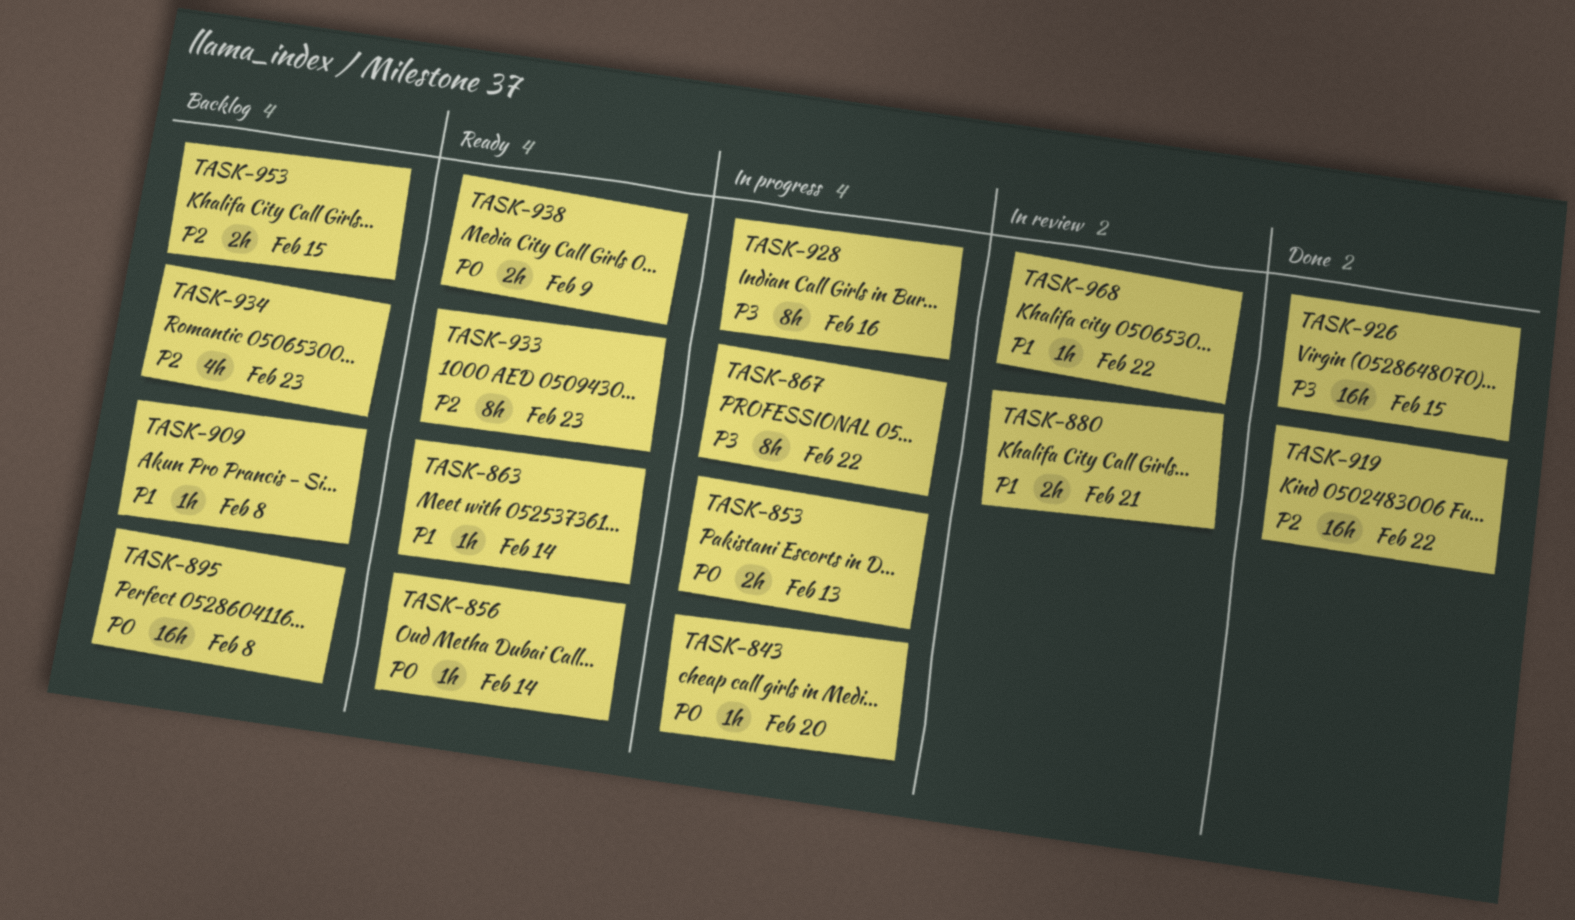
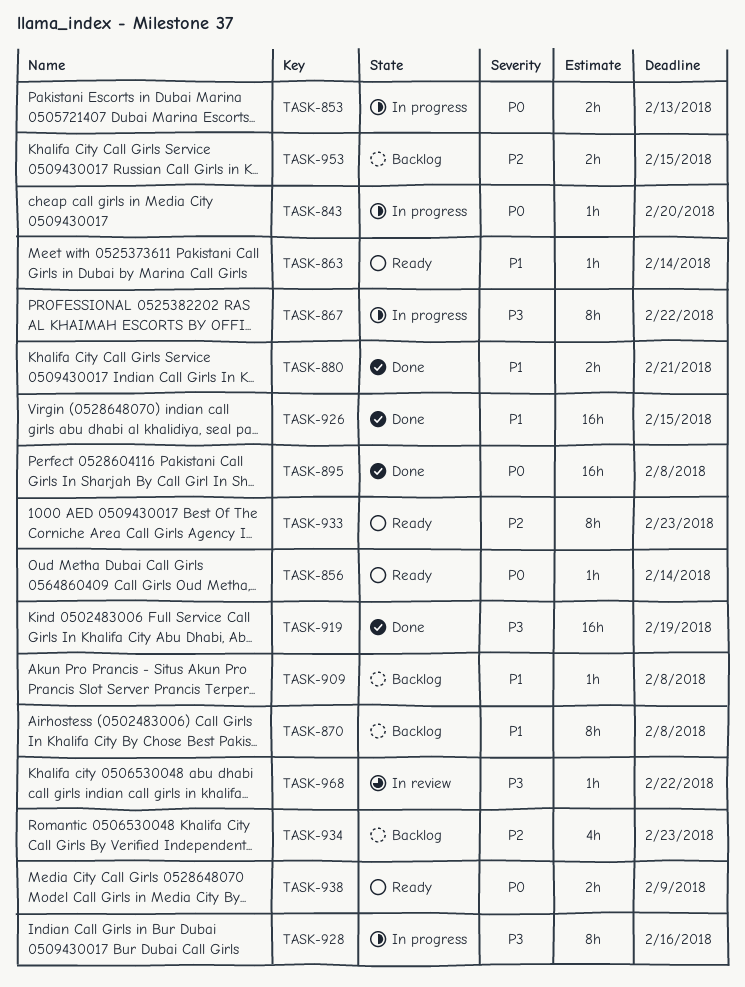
TASK-870: none -> present
TASK-880, status: In review -> Done
TASK-895, status: Backlog -> Done
TASK-919, priority: P2 -> P3
TASK-919, due: Feb 22 -> Feb 19
TASK-926, priority: P3 -> P1
TASK-968, priority: P1 -> P3

